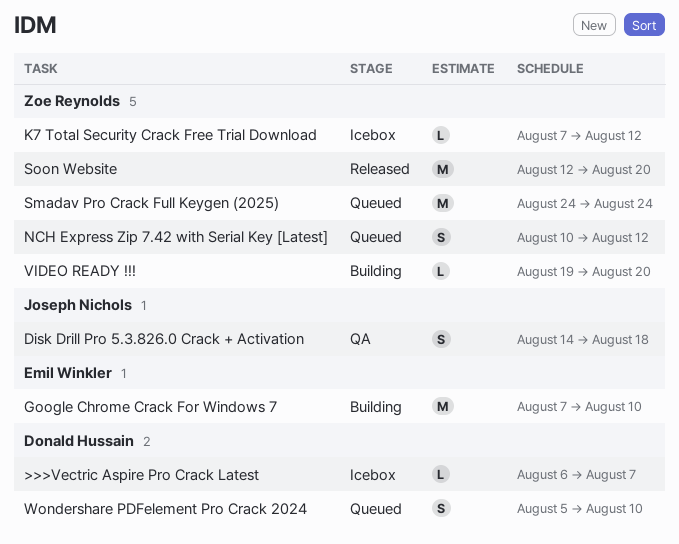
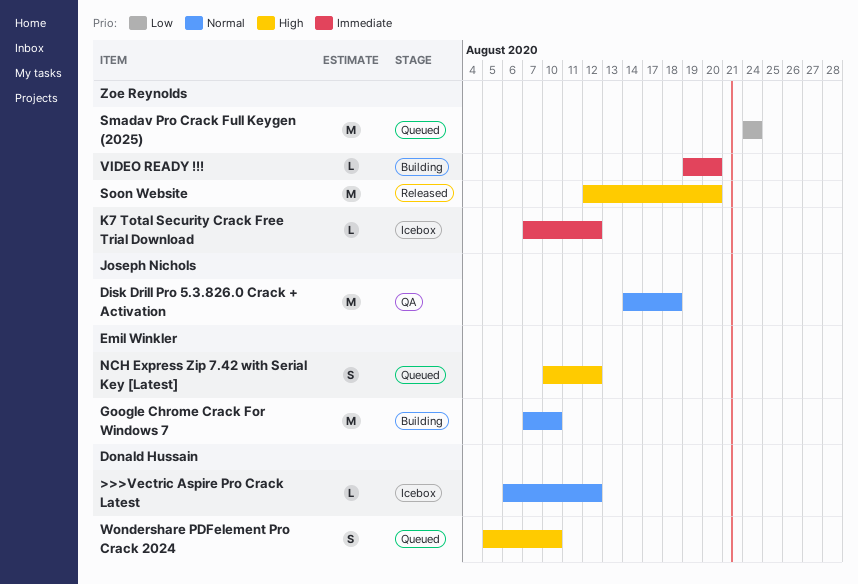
>>>Vectric Aspire Pro Crack Latest, due: Aug 7 -> Aug 12
Disk Drill Pro 5.3.826.0 Crack + Activation, estimate: S -> M
NCH Express Zip 7.42 with Serial Key [Latest], owner: Zoe Reynolds -> Emil Winkler

